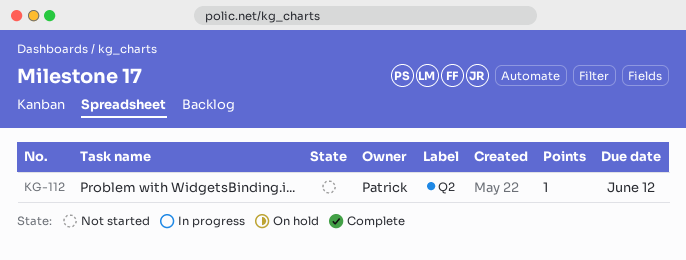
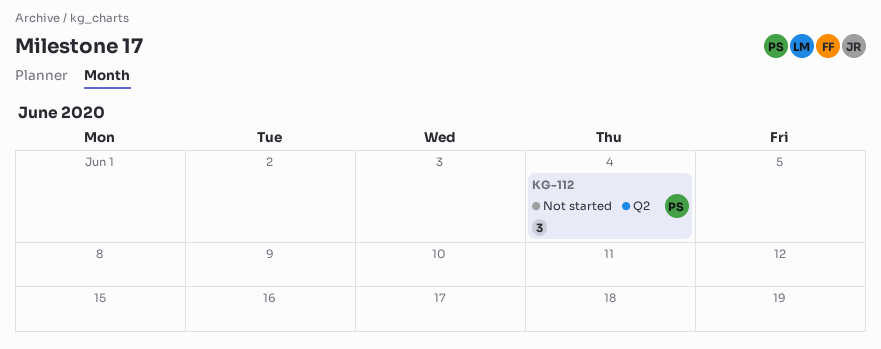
KG-112, estimate: 1 -> 3
KG-112, due: Jun 12 -> Jun 4

